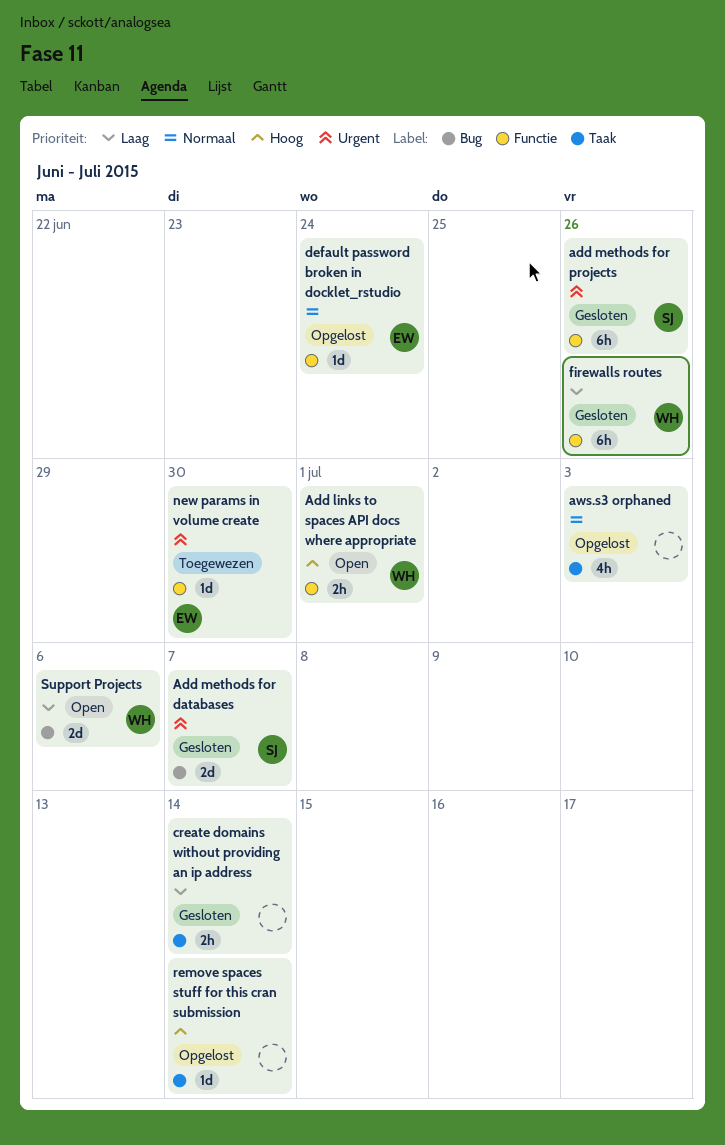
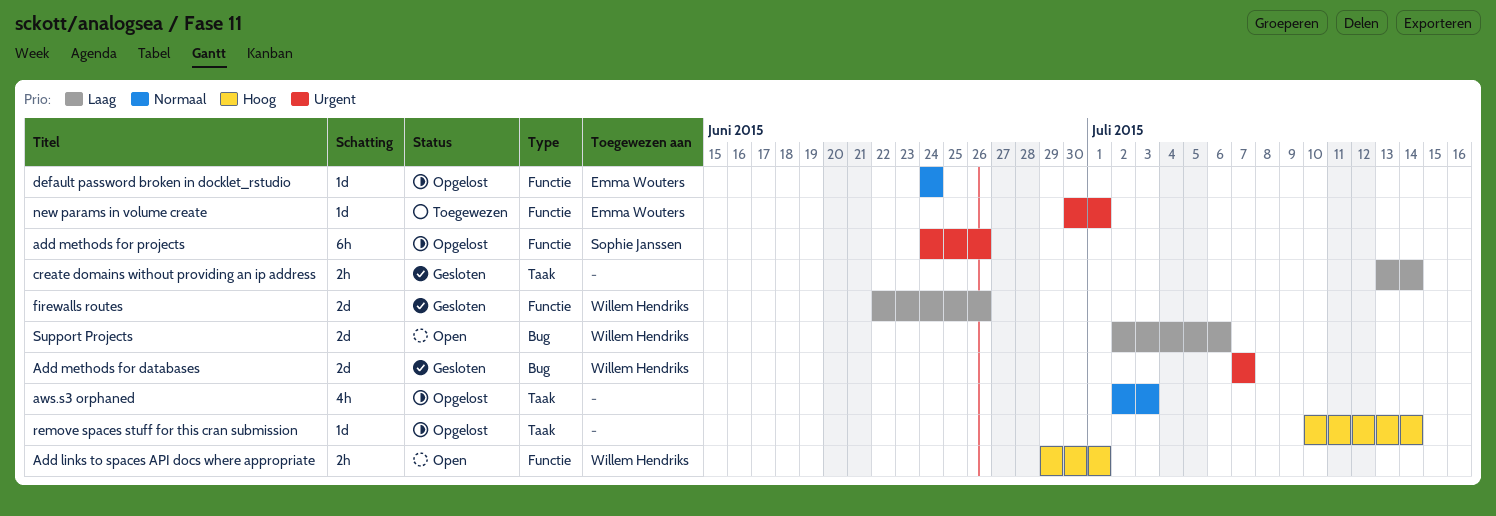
Add methods for databases, owner: Sophie Janssen -> Willem Hendriks
add methods for projects, status: Gesloten -> Opgelost
firewalls routes, estimate: 6h -> 2d
new params in volume create, due: Jun 30 -> Jul 1

